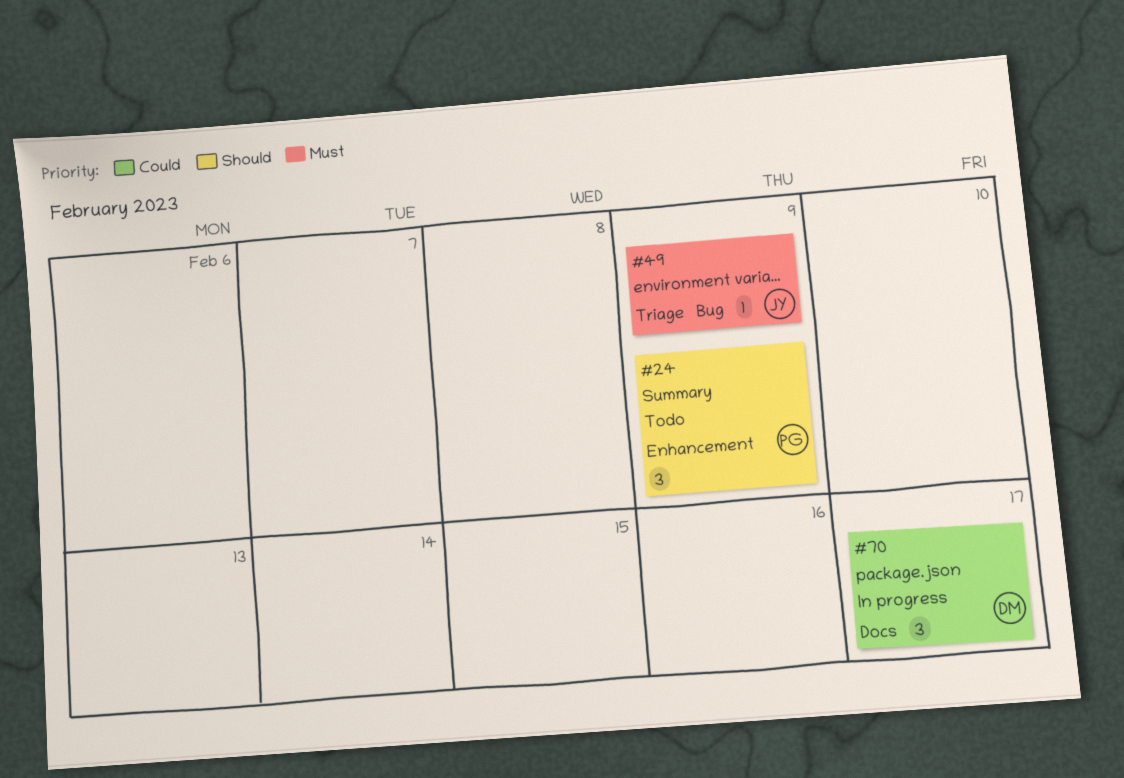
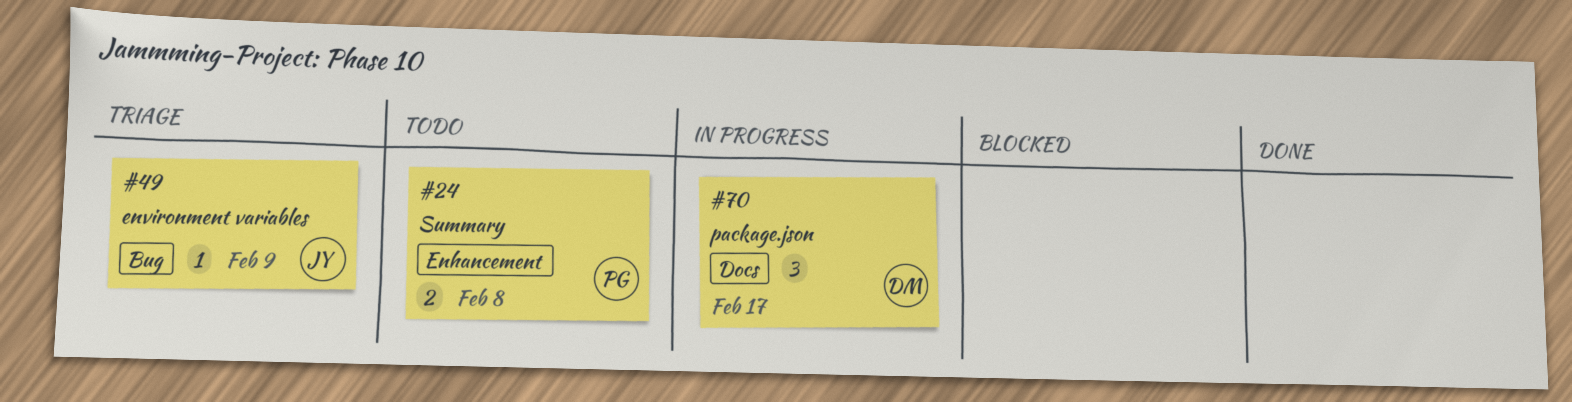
#24, estimate: 3 -> 2
#24, due: Feb 9 -> Feb 8

